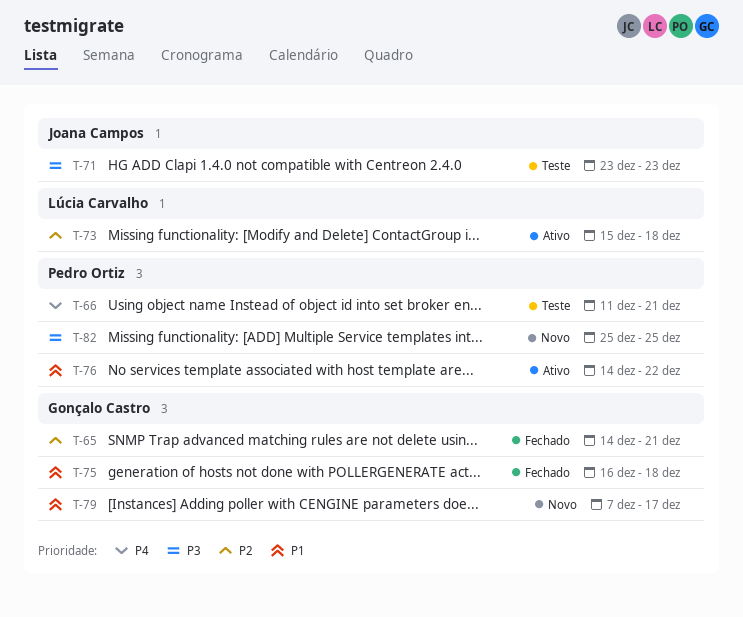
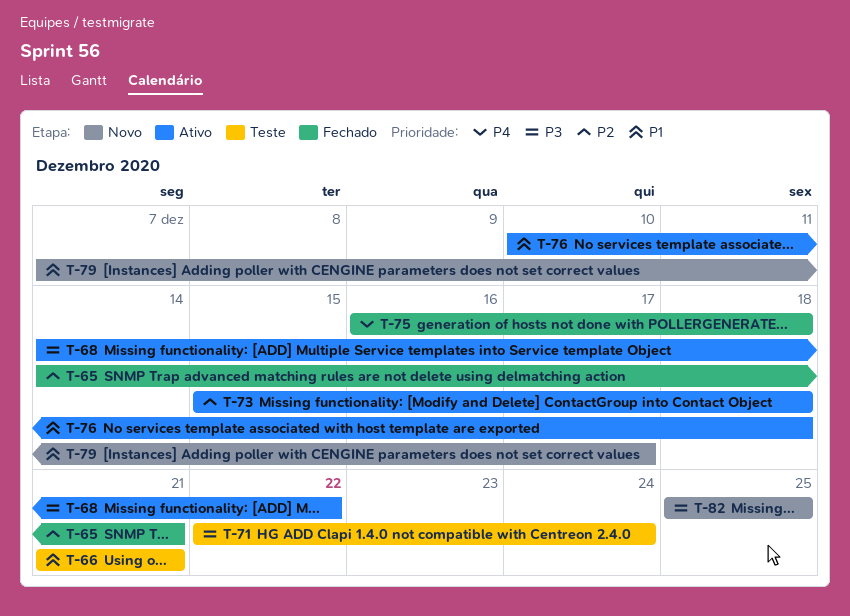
T-66, priority: P4 -> P1
T-66, start: Dec 11 -> Dec 21
T-68: none -> present
T-71, start: Dec 23 -> Dec 22
T-71, due: Dec 23 -> Dec 24
T-75, priority: P1 -> P4
T-76, start: Dec 14 -> Dec 10
T-76, due: Dec 22 -> Dec 18

